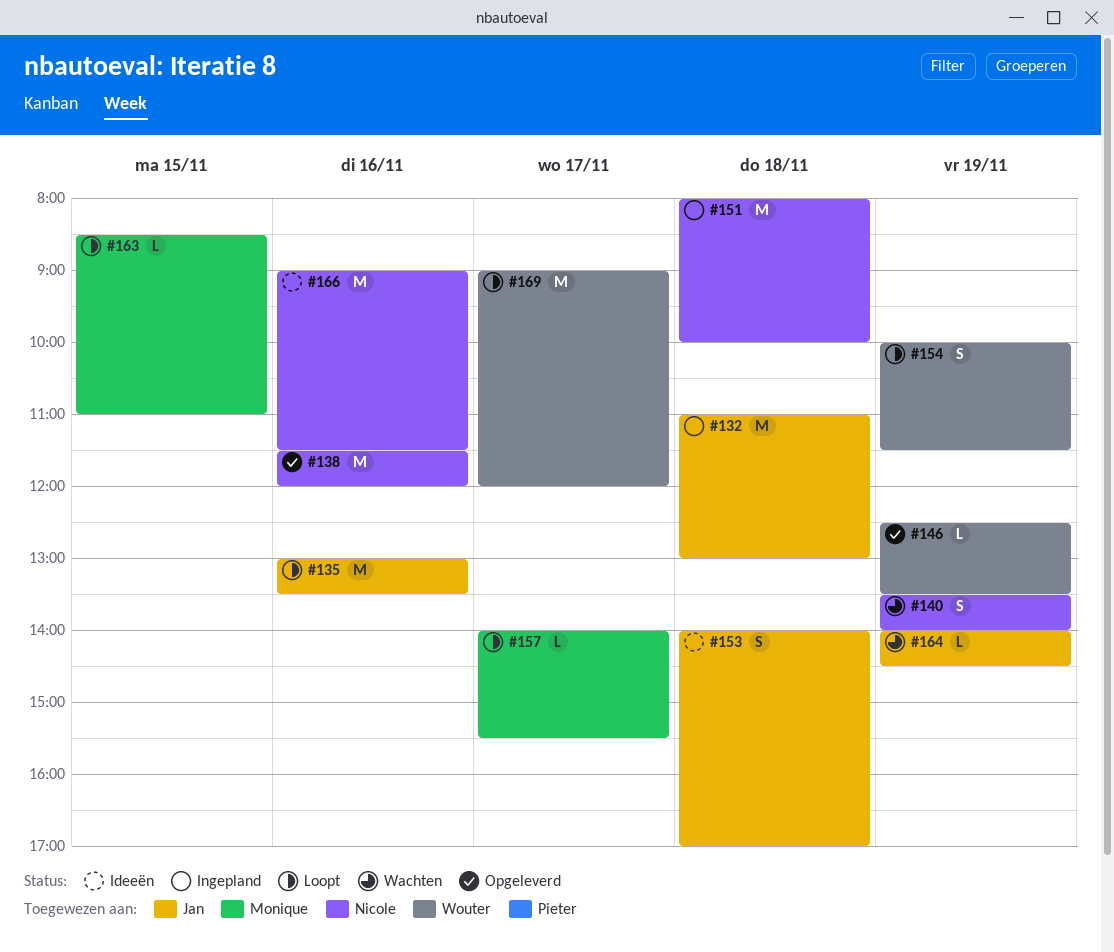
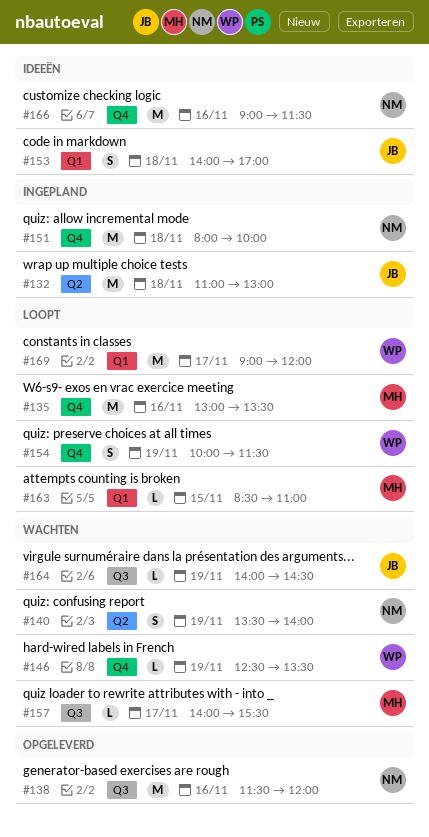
#135, owner: Jan -> Monique
#146, status: Opgeleverd -> Wachten
#157, status: Loopt -> Wachten

